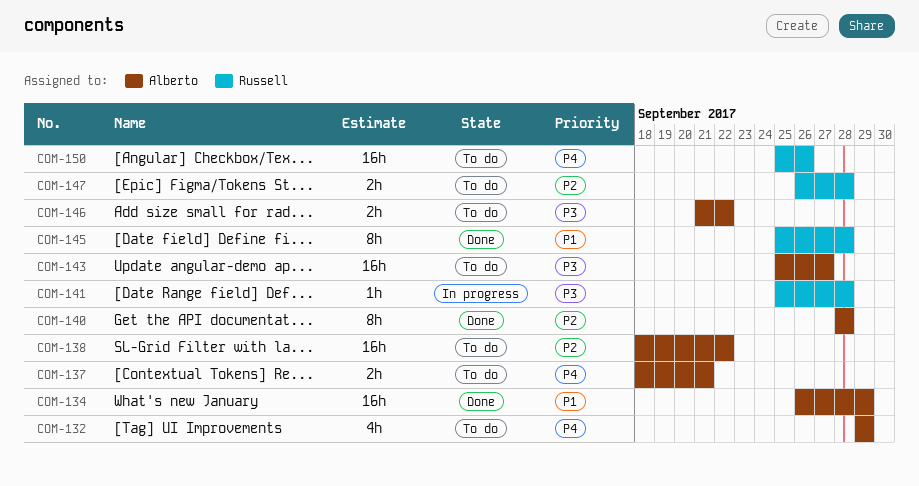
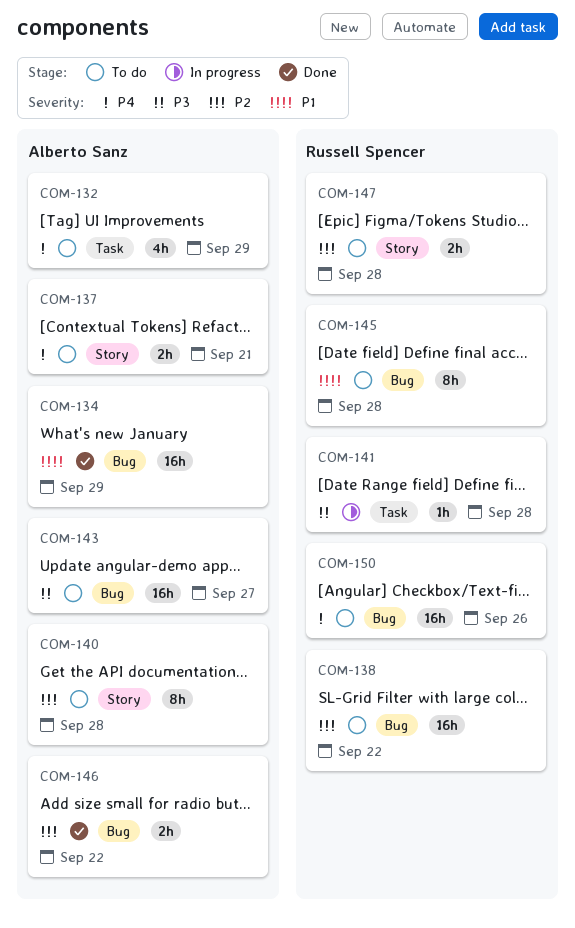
COM-138, owner: Alberto Sanz -> Russell Spencer
COM-140, status: Done -> To do
COM-145, status: Done -> To do
COM-146, status: To do -> Done
COM-146, priority: P3 -> P2

